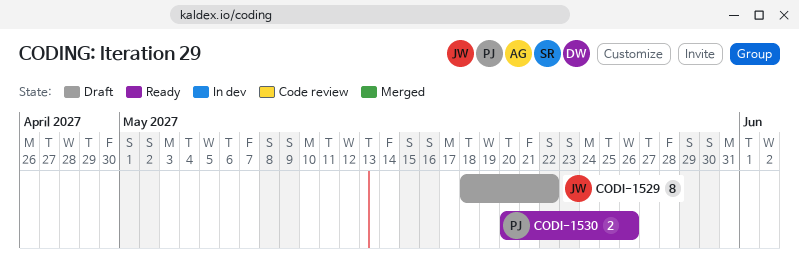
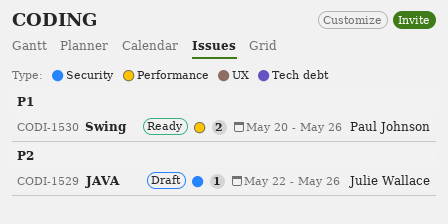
CODI-1529, estimate: 8 -> 1
CODI-1529, start: May 18 -> May 22
CODI-1529, due: May 22 -> May 26

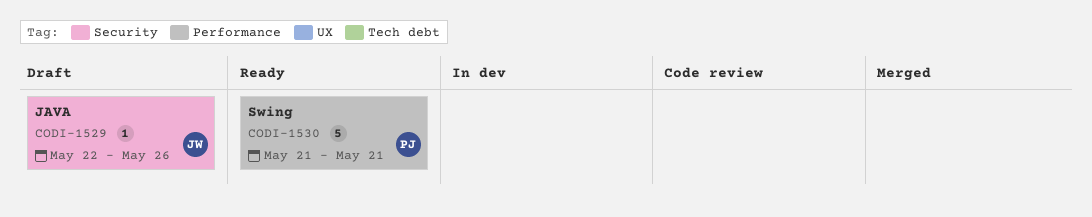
CODI-1530, estimate: 2 -> 5
CODI-1530, start: May 20 -> May 21
CODI-1530, due: May 26 -> May 21

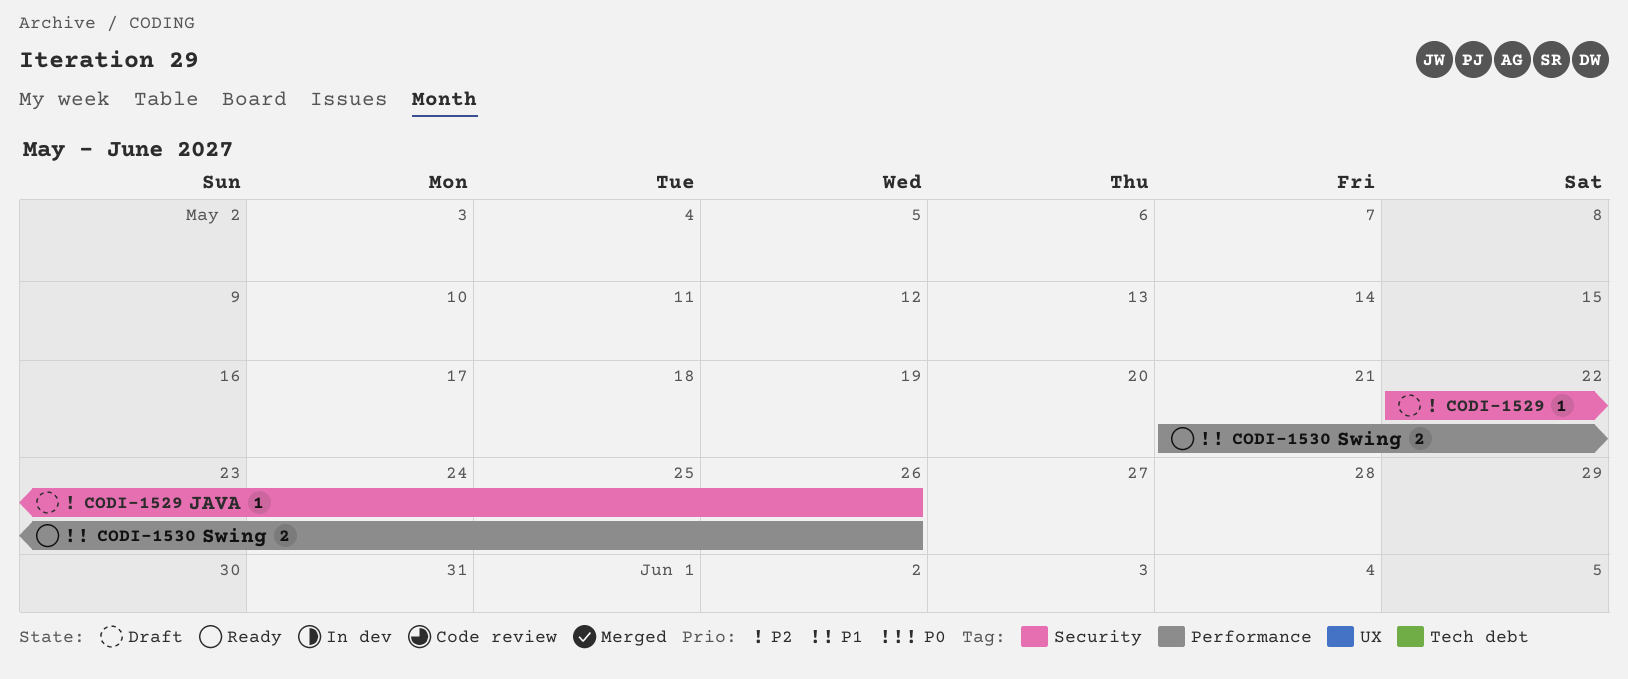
CODI-1530, estimate: 5 -> 2
CODI-1530, due: May 21 -> May 26

